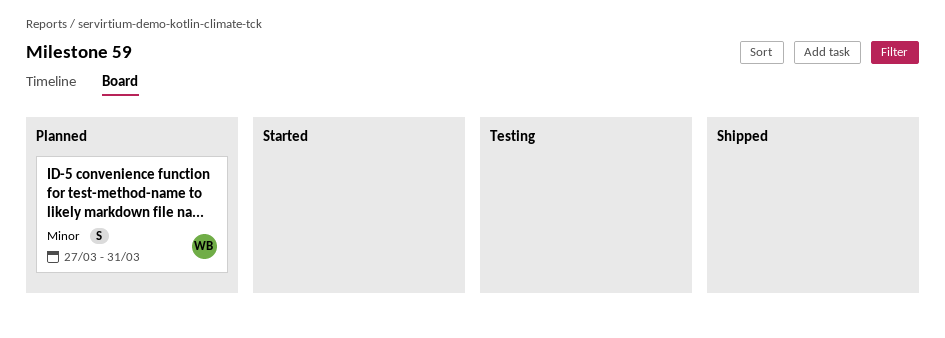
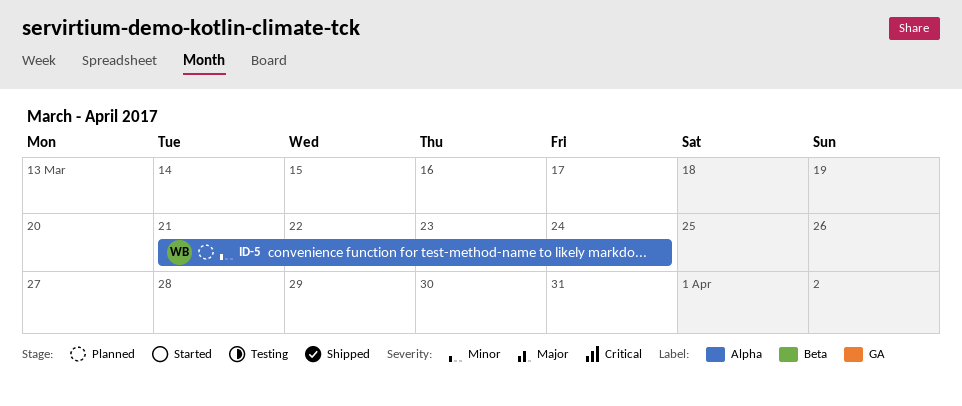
ID-5, start: Mar 27 -> Mar 21
ID-5, due: Mar 31 -> Mar 24

